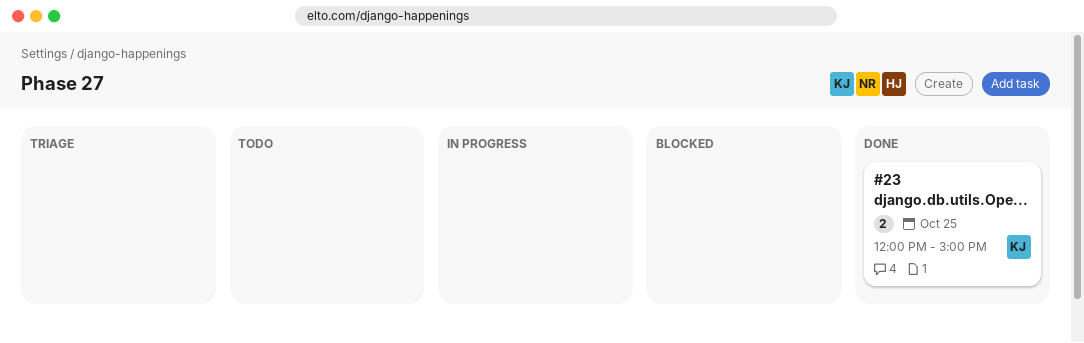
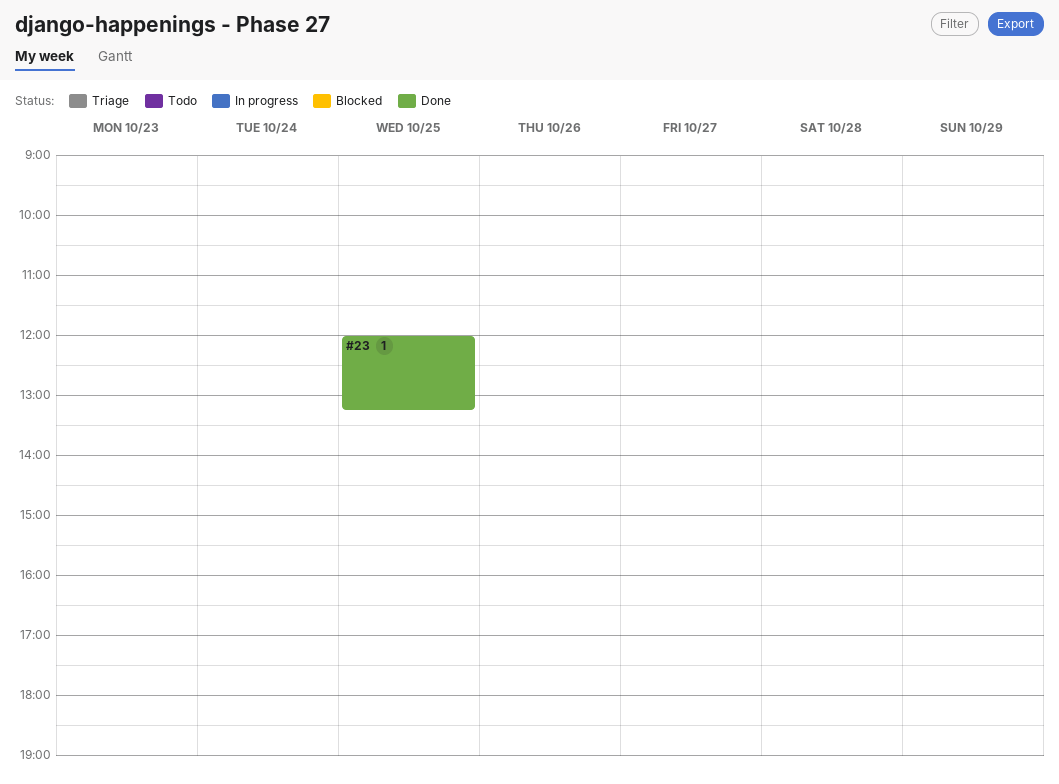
#23, estimate: 2 -> 1
#23, ends: 15:00 -> 13:15

